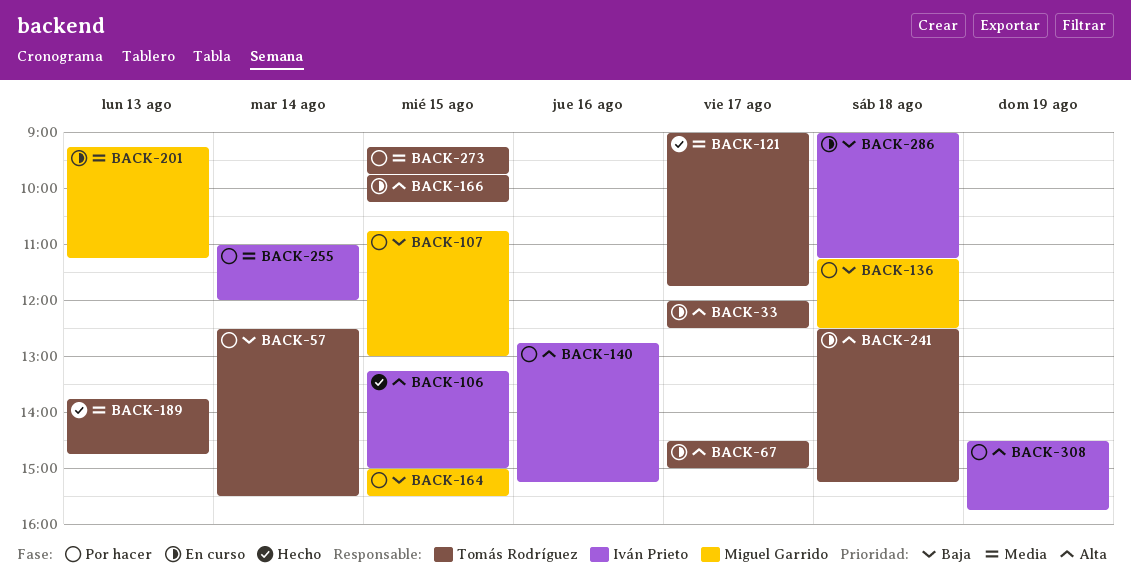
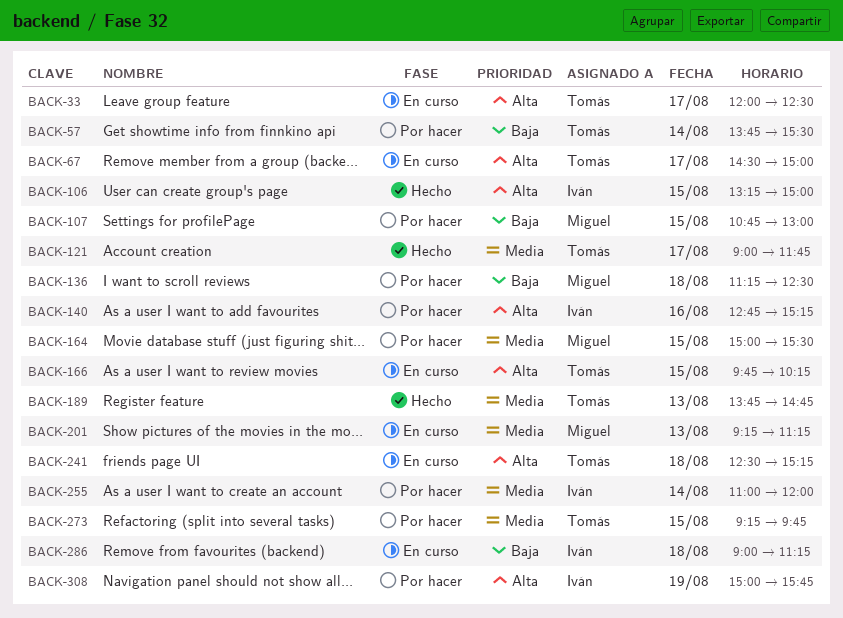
BACK-57, begins: 12:30 -> 13:45
BACK-164, priority: Baja -> Media
BACK-308, begins: 14:30 -> 15:00

